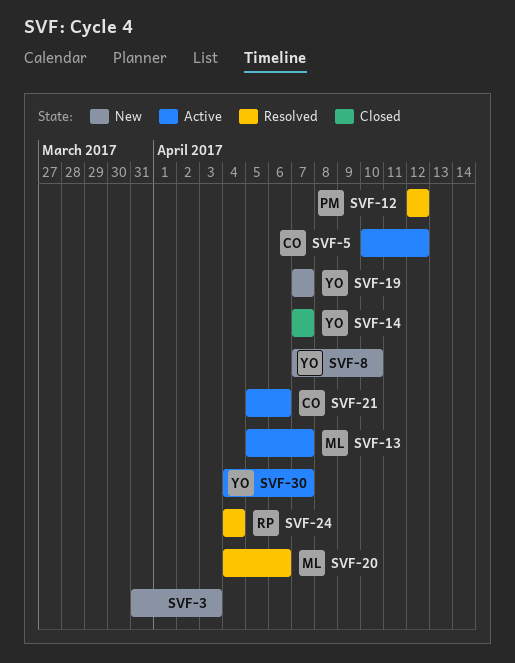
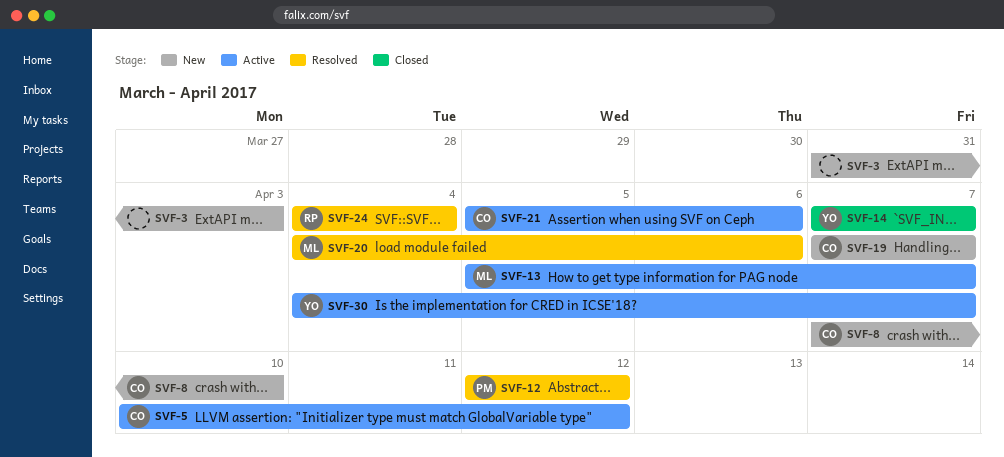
SVF-8, owner: YO -> CO
SVF-19, owner: YO -> CO

